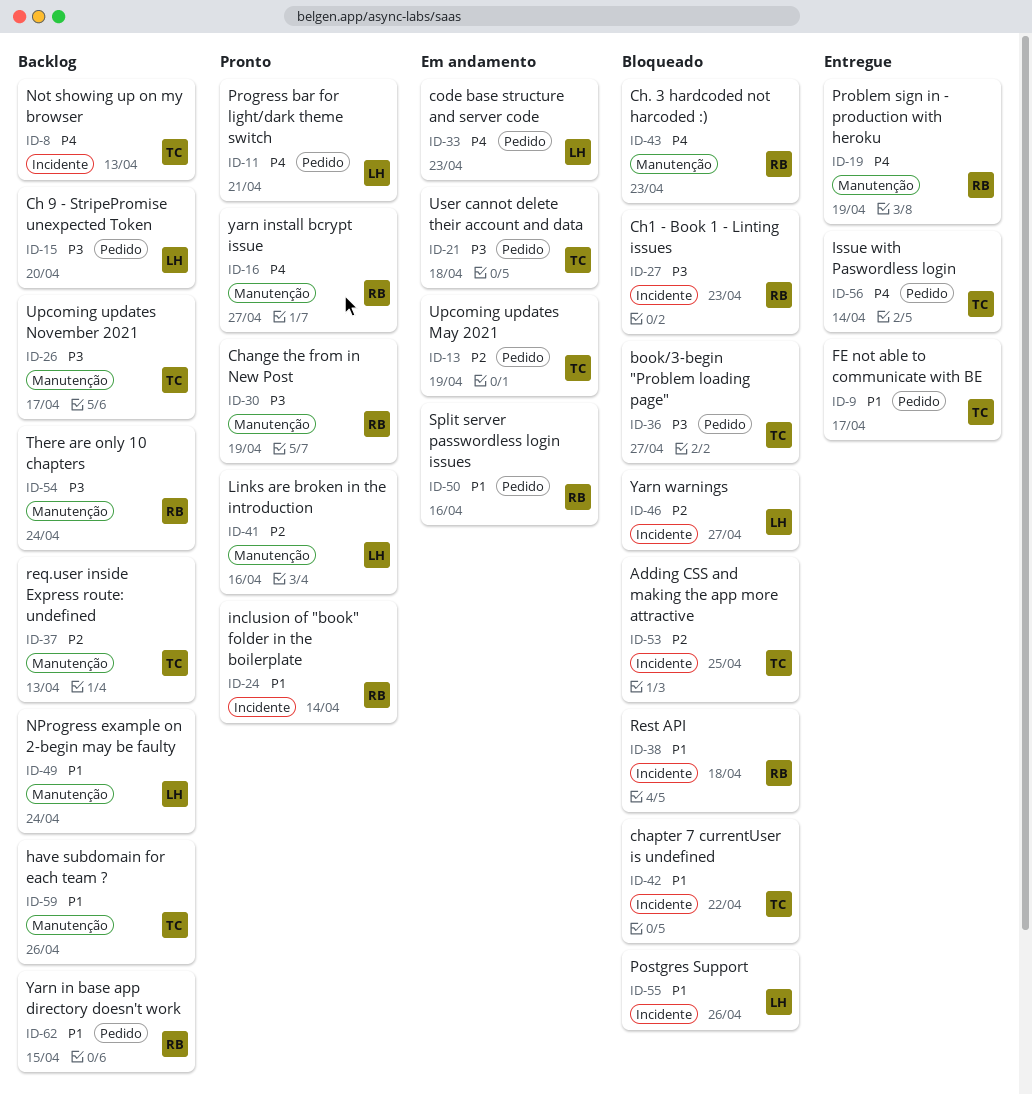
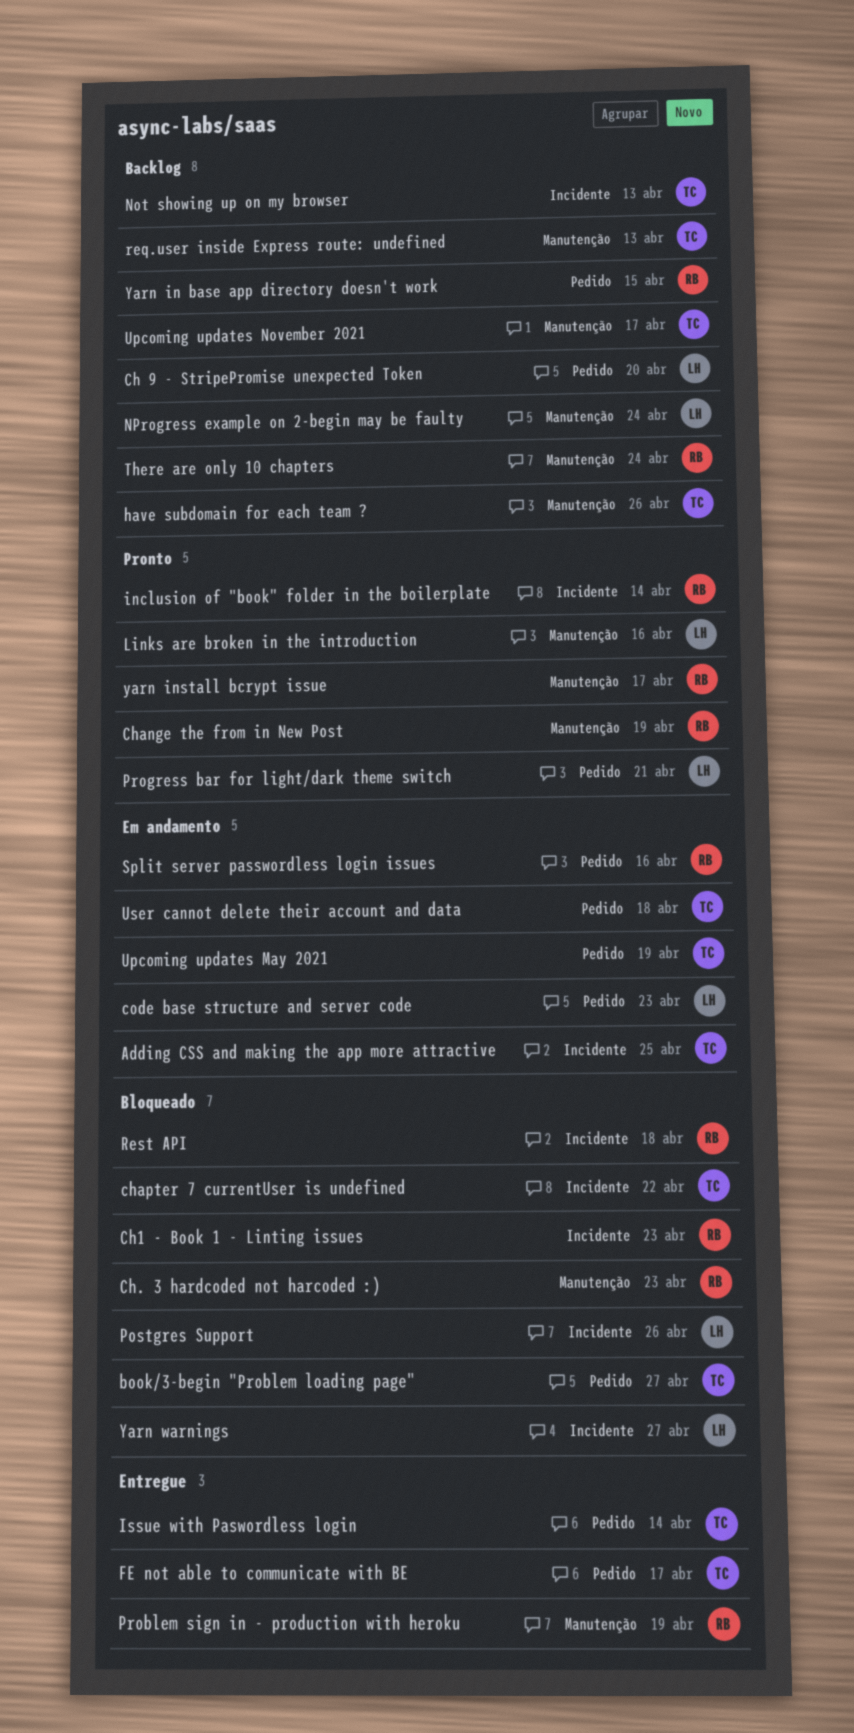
Adding CSS and making the app more attractive, status: Bloqueado -> Em andamento
yarn install bcrypt issue, due: Apr 27 -> Apr 17

